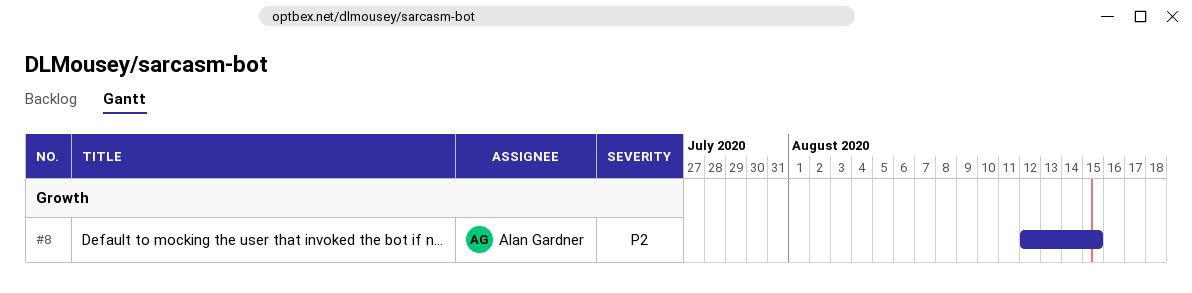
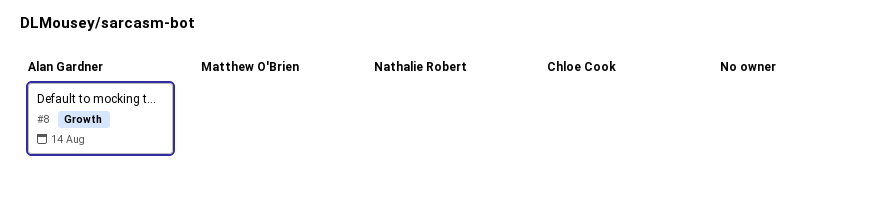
#8, due: Aug 15 -> Aug 14

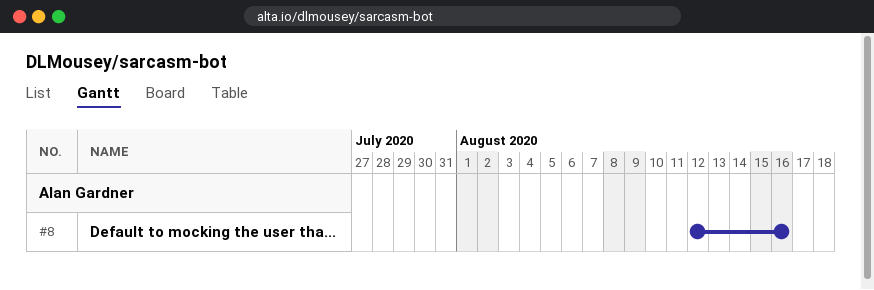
#8, due: Aug 14 -> Aug 16

